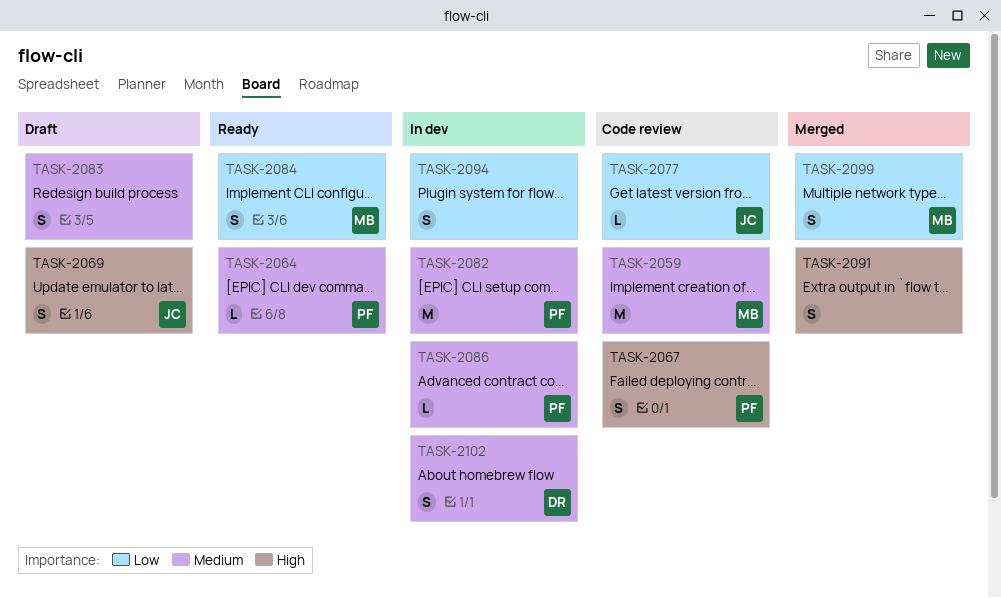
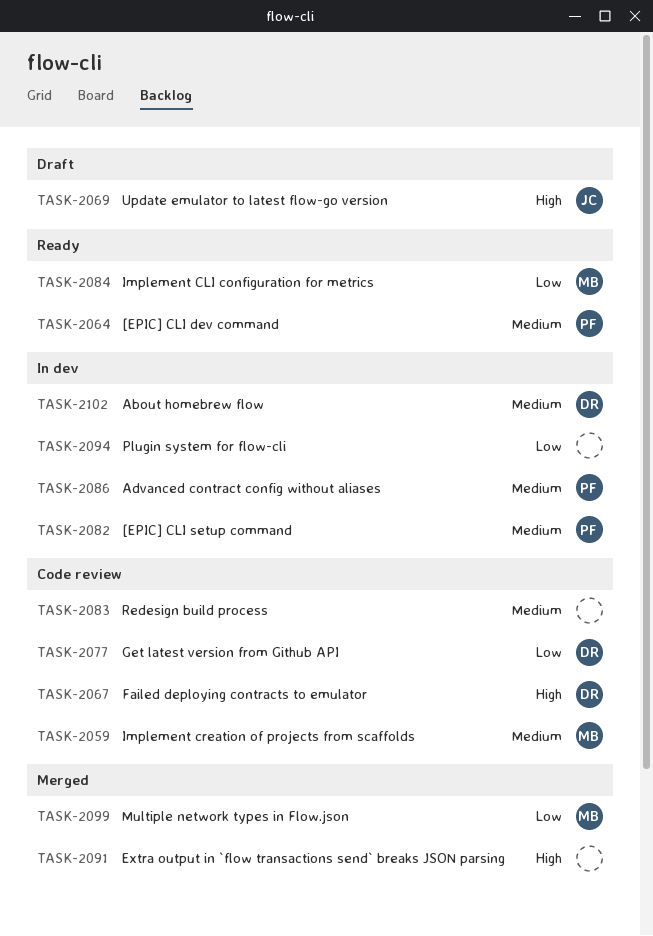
TASK-2067, owner: PF -> DR
TASK-2077, owner: JC -> DR
TASK-2083, status: Draft -> Code review

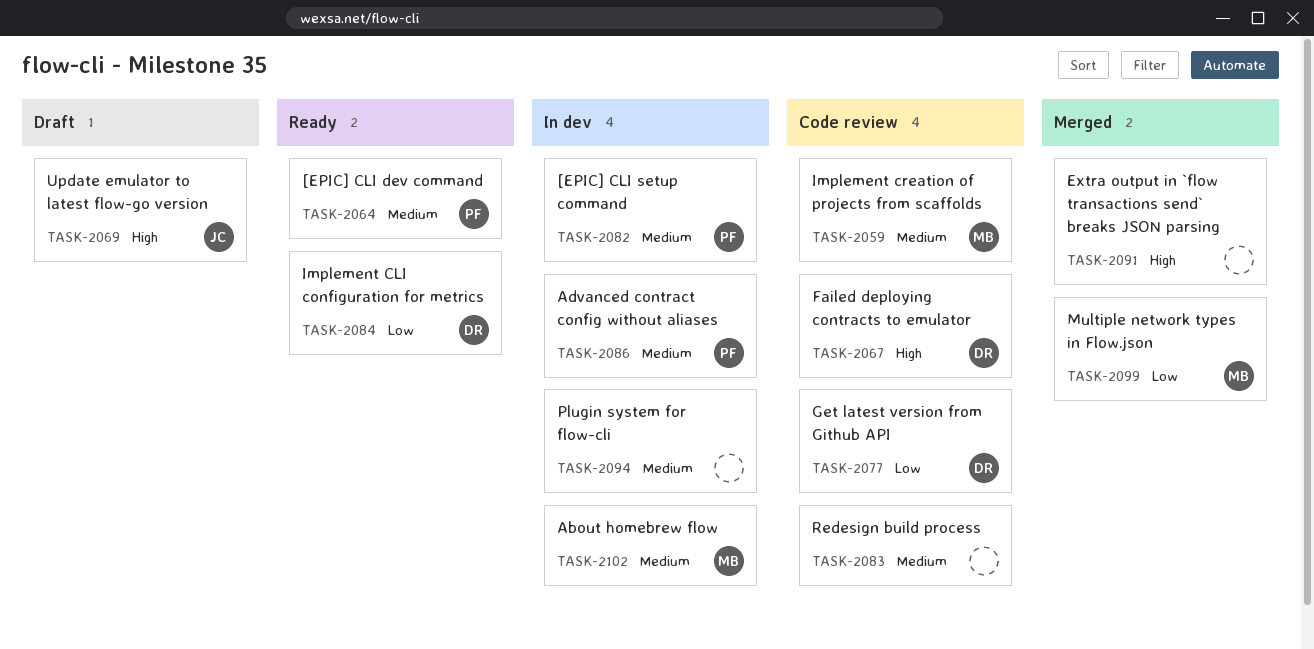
TASK-2084, owner: MB -> DR
TASK-2094, priority: Low -> Medium
TASK-2102, owner: DR -> MB

